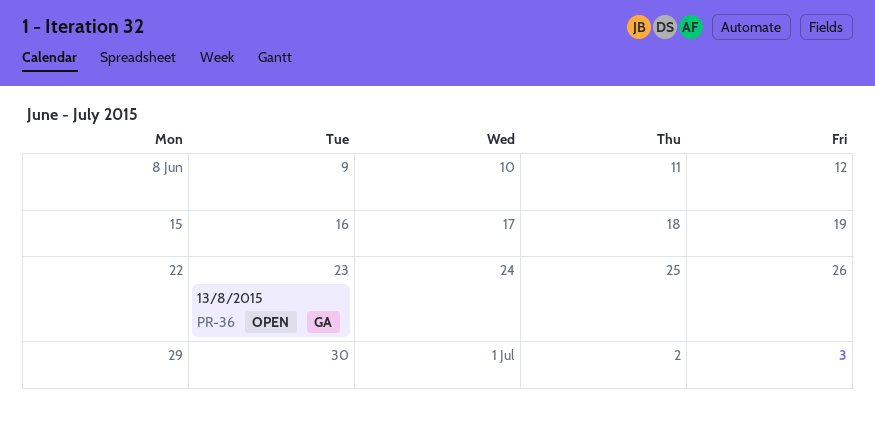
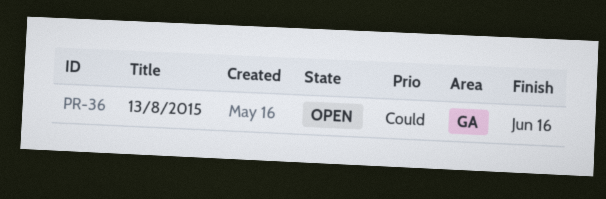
PR-36, due: Jun 23 -> Jun 16

